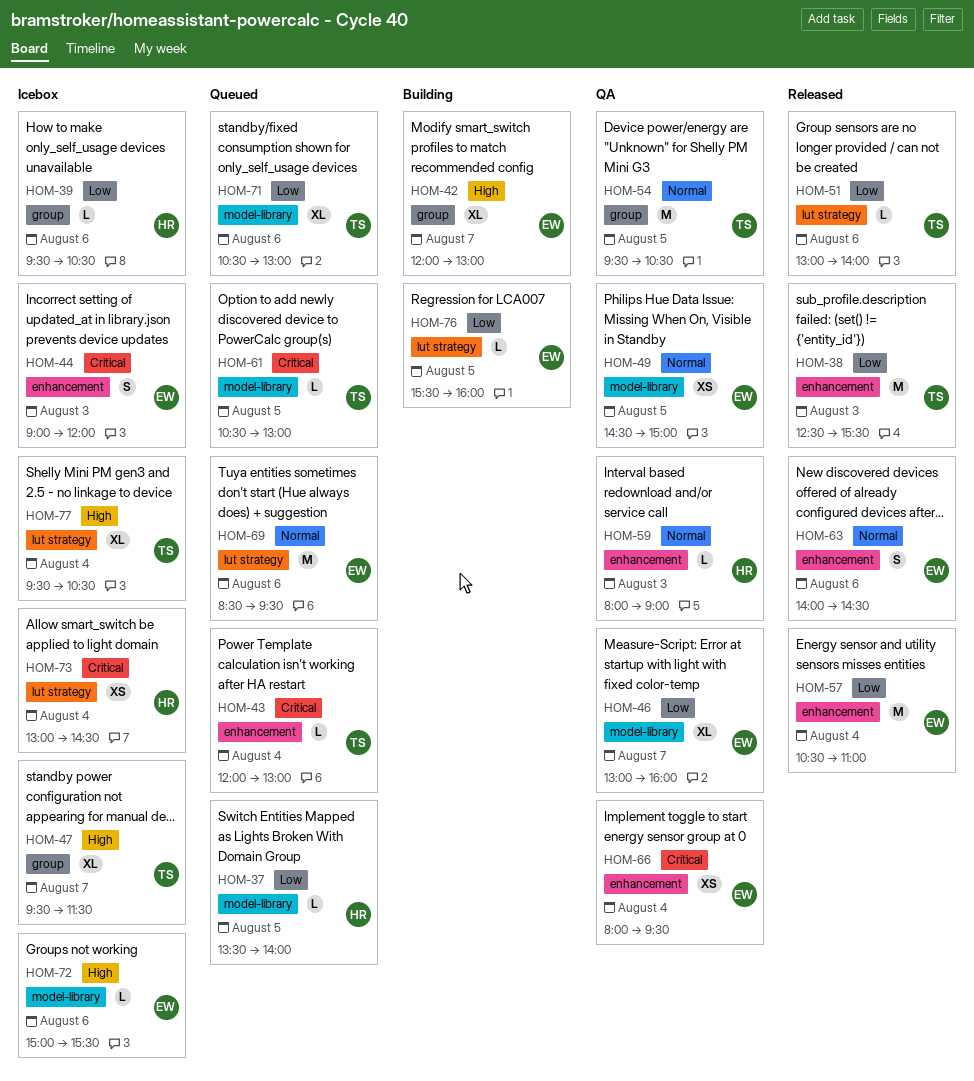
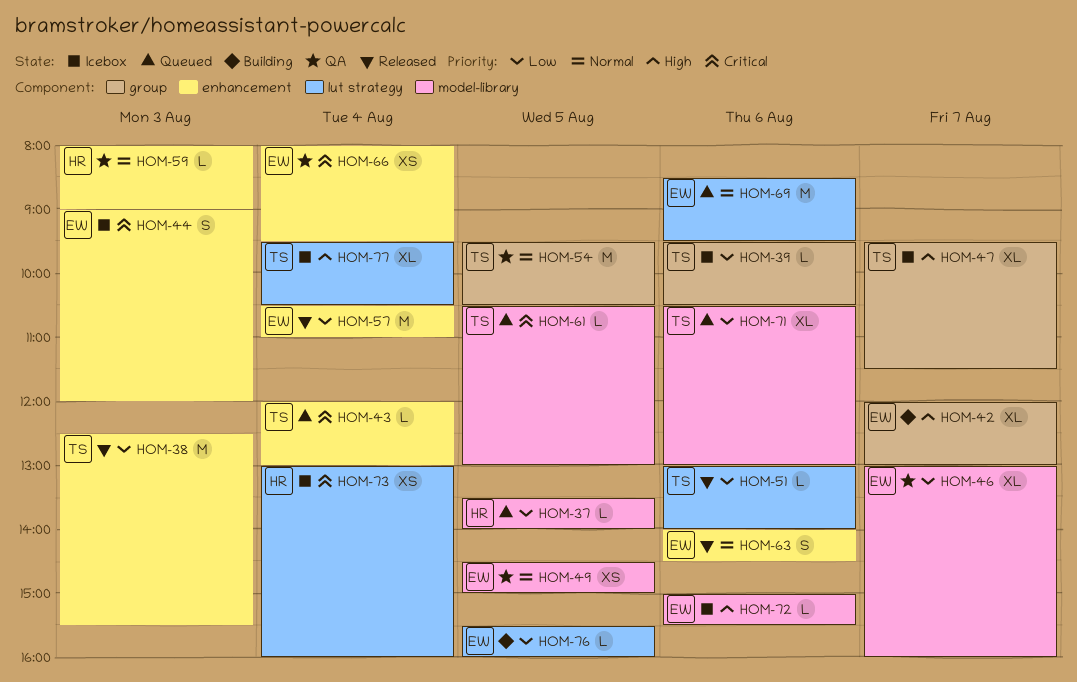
HOM-39, owner: HR -> TS
HOM-73, ends: 14:30 -> 16:00

